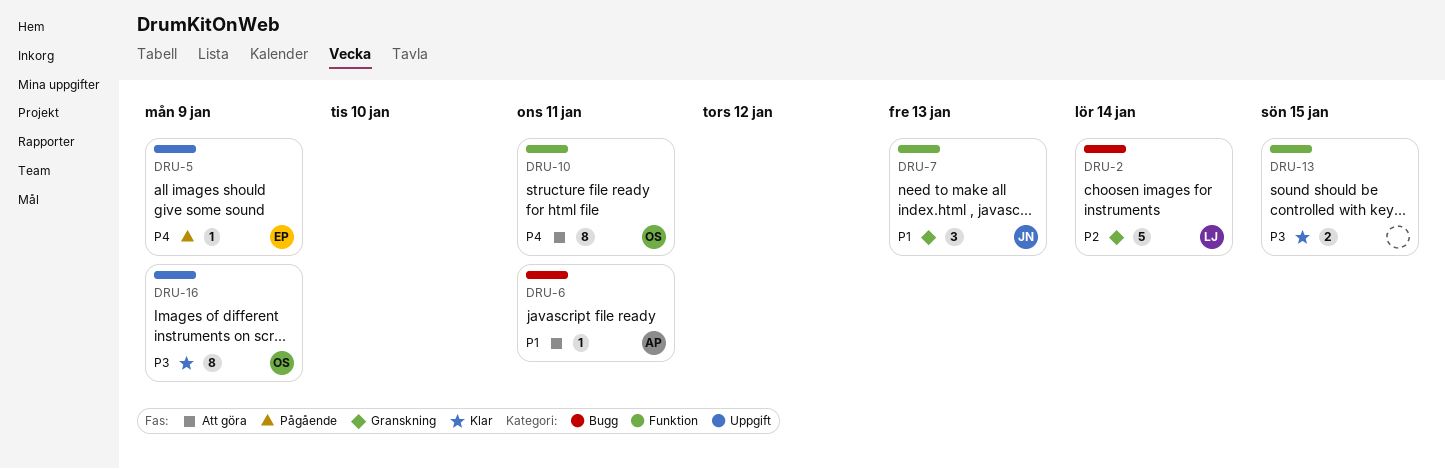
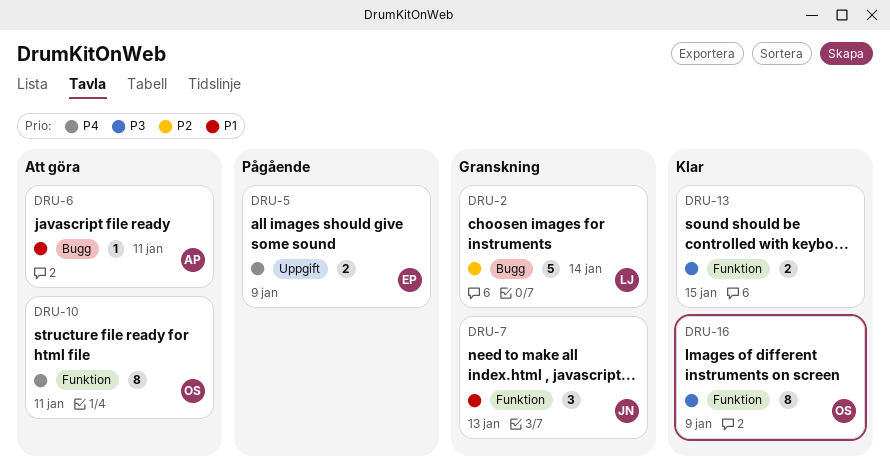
DRU-5, estimate: 1 -> 2
DRU-16, label: Uppgift -> Funktion

